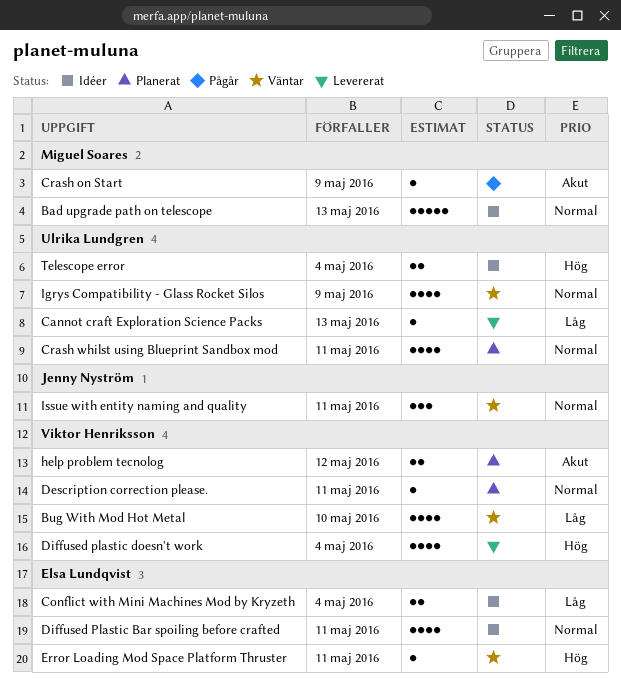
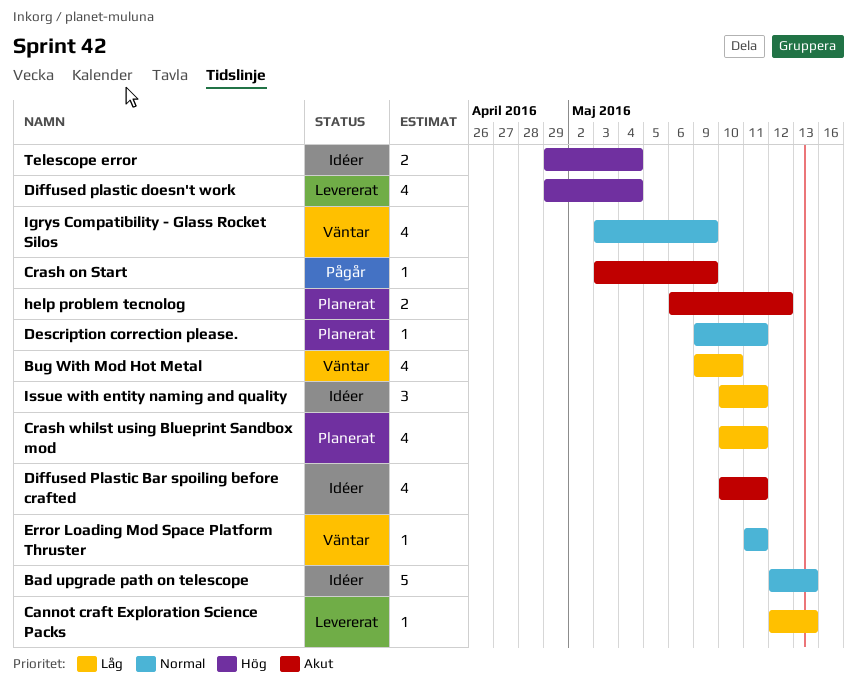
Conflict with Mini Machines Mod by Kryzeth: present -> none
Crash whilst using Blueprint Sandbox mod, priority: Normal -> Låg
Diffused Plastic Bar spoiling before crafted, priority: Normal -> Akut
Error Loading Mod Space Platform Thruster, priority: Hög -> Normal
Issue with entity naming and quality, status: Väntar -> Idéer
Issue with entity naming and quality, priority: Normal -> Låg

